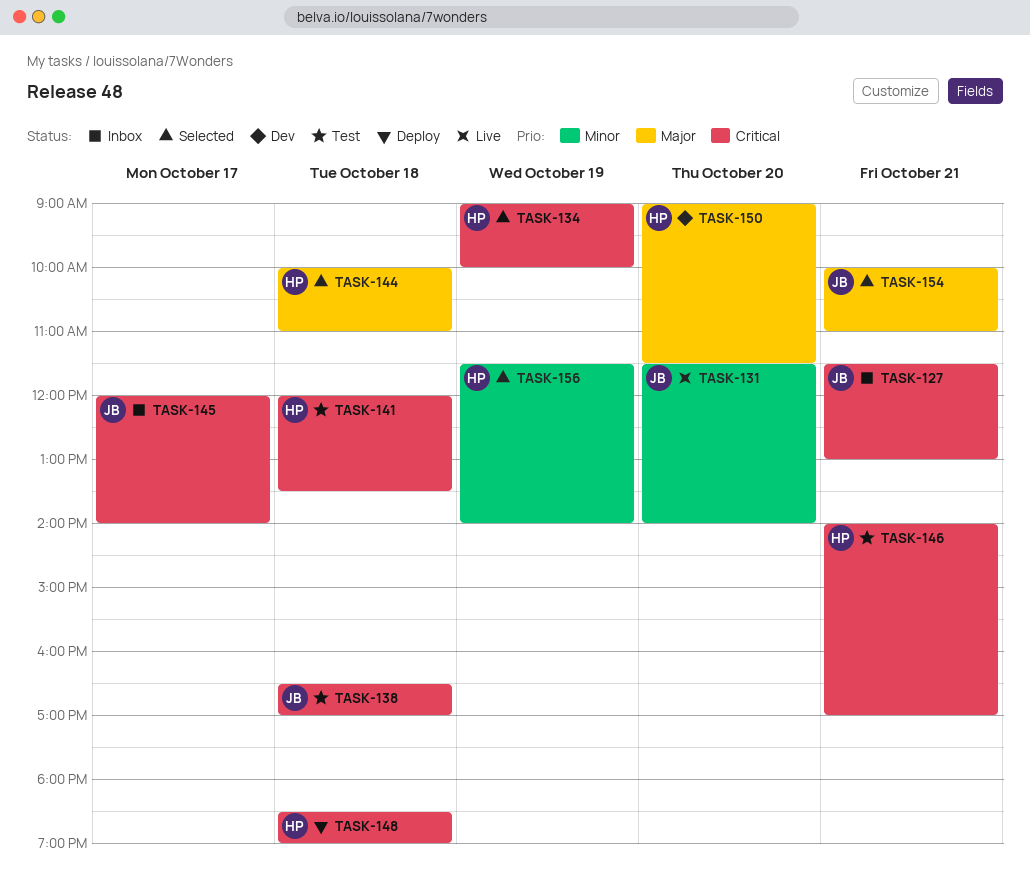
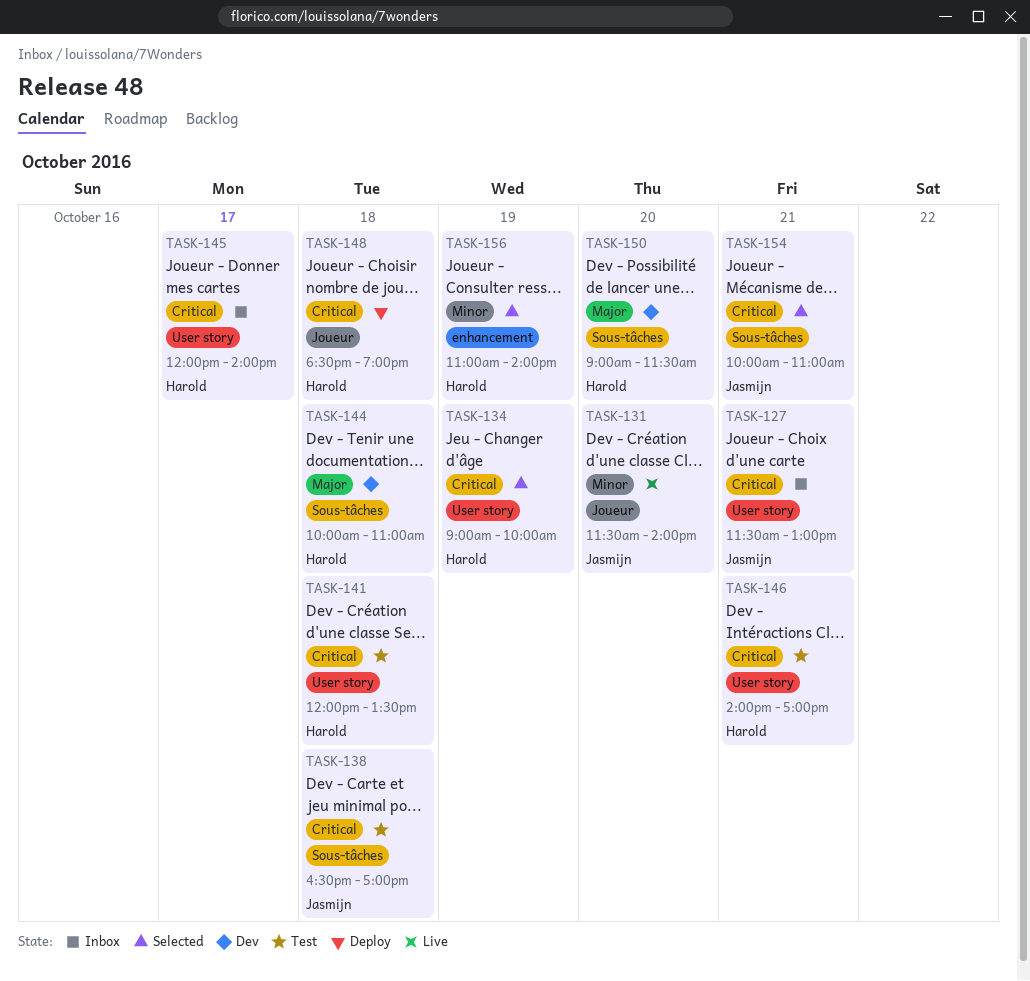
TASK-144, status: Selected -> Dev
TASK-145, owner: Jasmijn -> Harold
TASK-154, priority: Major -> Critical
TASK-156, begins: 11:30 -> 11:00

